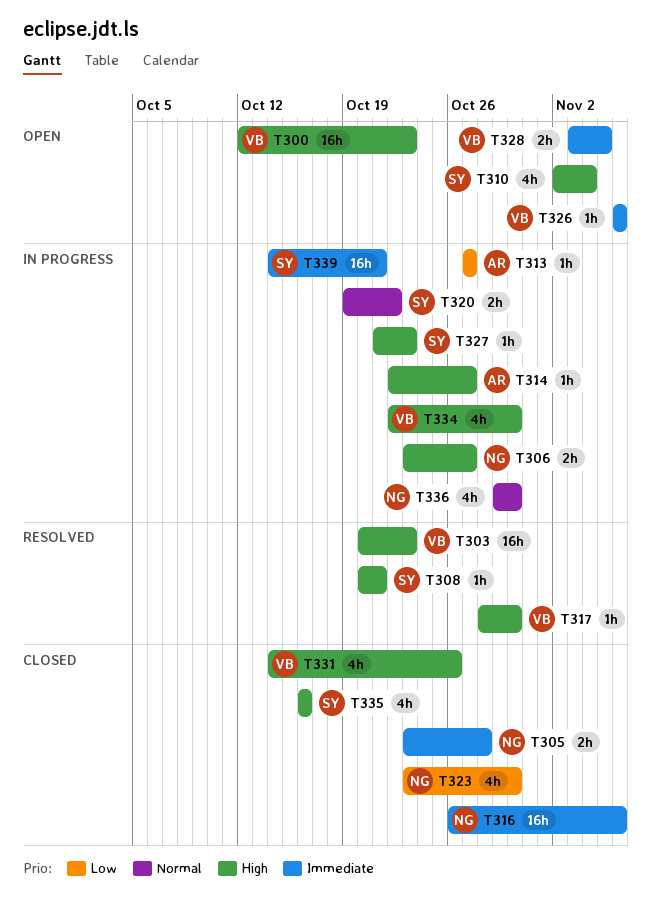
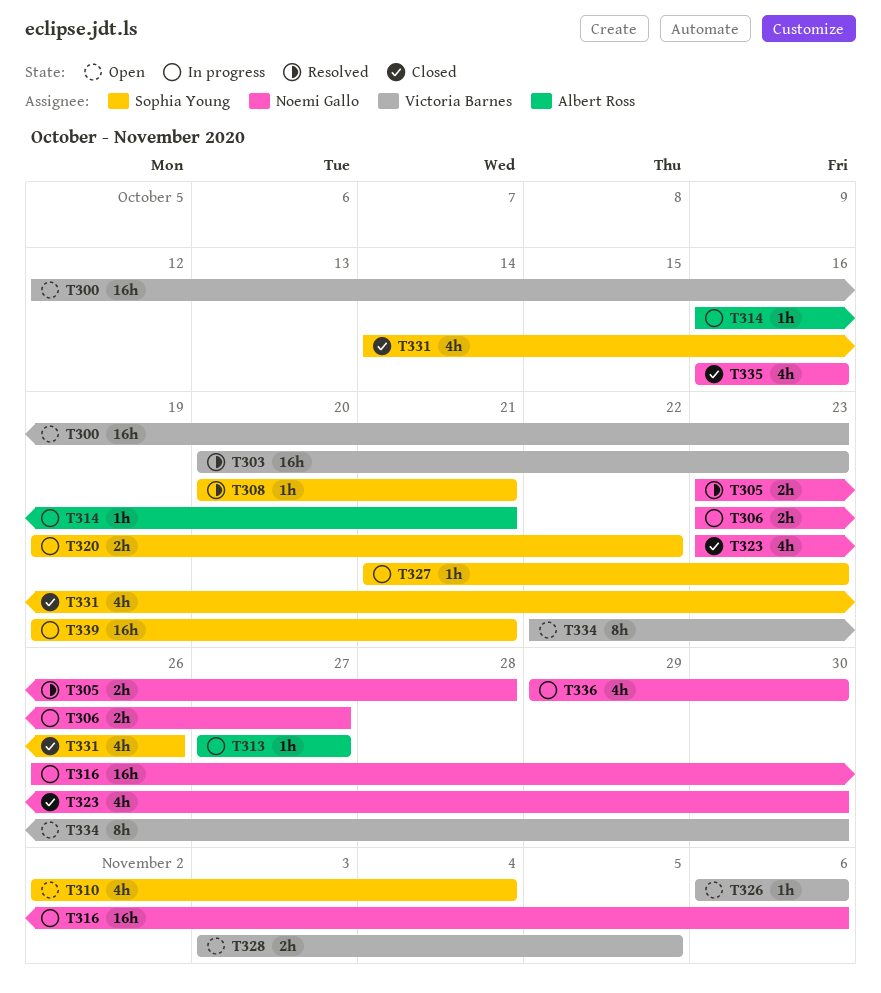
T305, status: Closed -> Resolved
T314, start: Oct 22 -> Oct 16
T314, due: Oct 27 -> Oct 21
T316, status: Closed -> In progress
T317: present -> none
T331, owner: Victoria Barnes -> Sophia Young
T334, status: In progress -> Open
T334, estimate: 4h -> 8h
T335, owner: Sophia Young -> Noemi Gallo
T339, start: Oct 14 -> Oct 19

